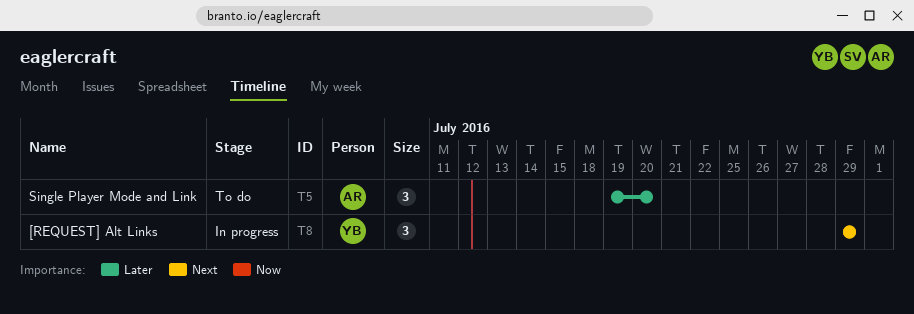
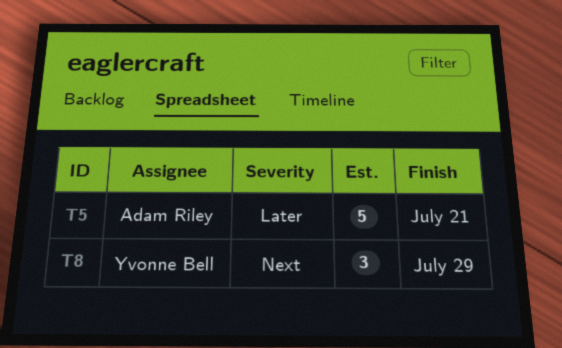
T5, estimate: 3 -> 5
T5, due: Jul 20 -> Jul 21

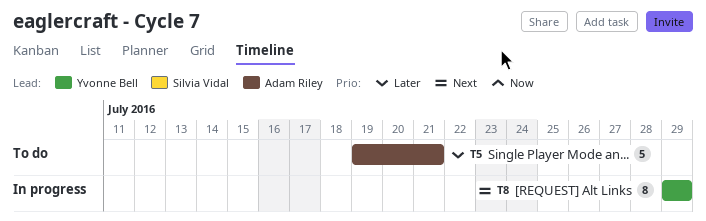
T8, estimate: 3 -> 8

